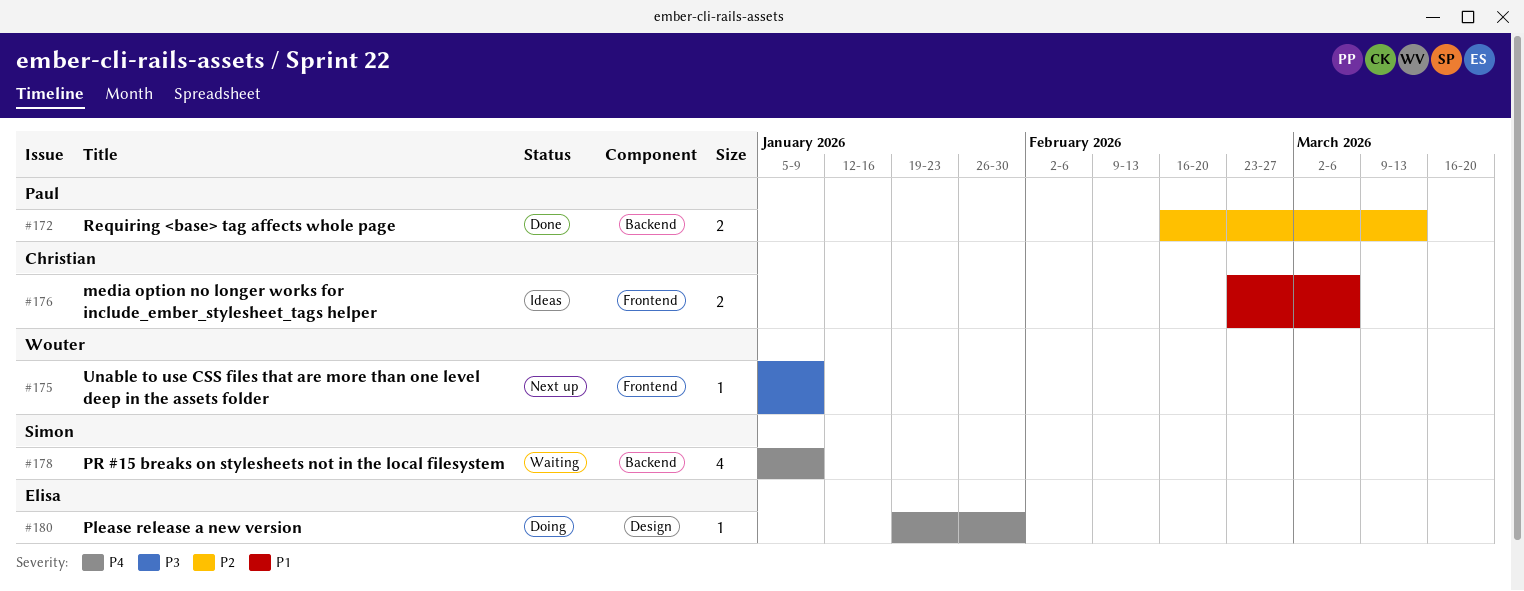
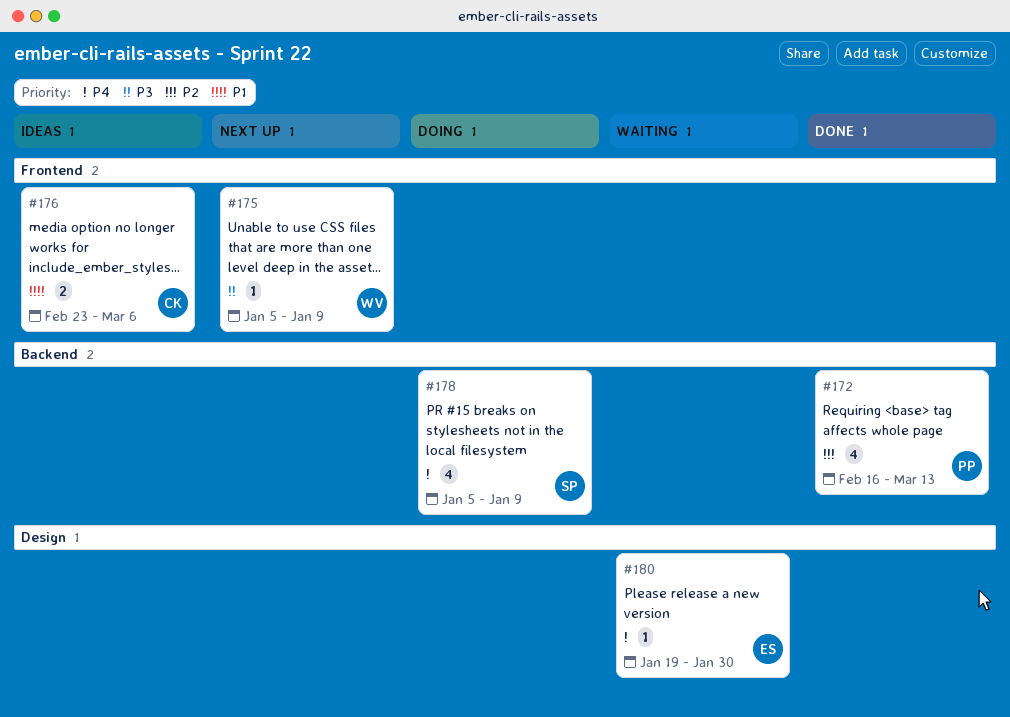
#172, estimate: 2 -> 4
#178, status: Waiting -> Doing
#180, status: Doing -> Waiting

